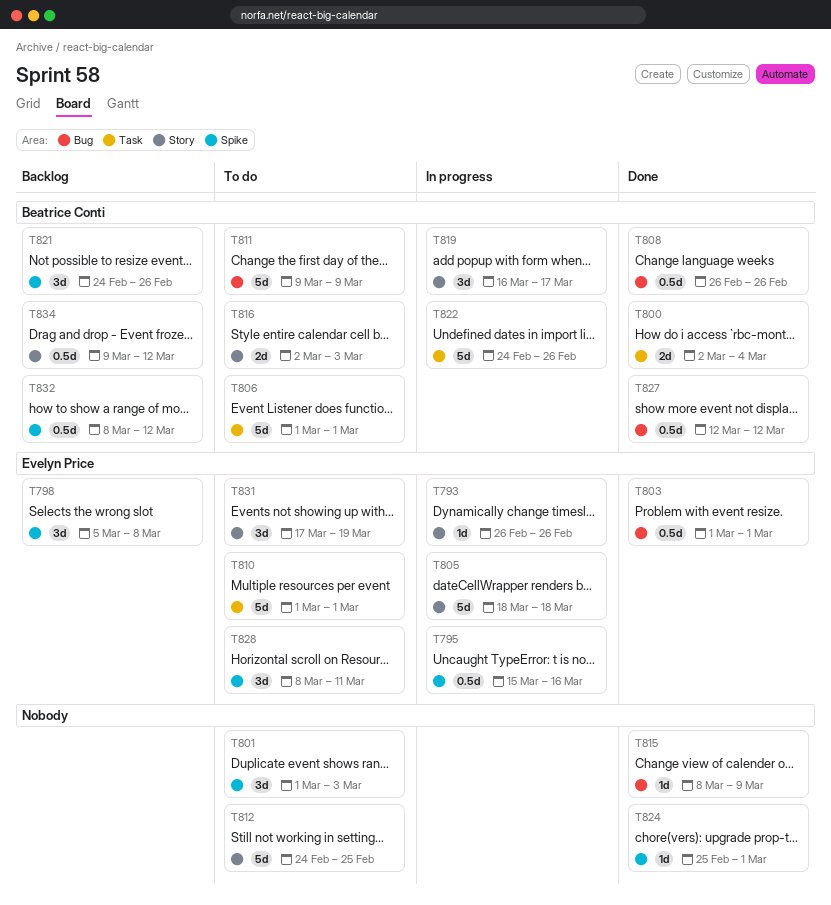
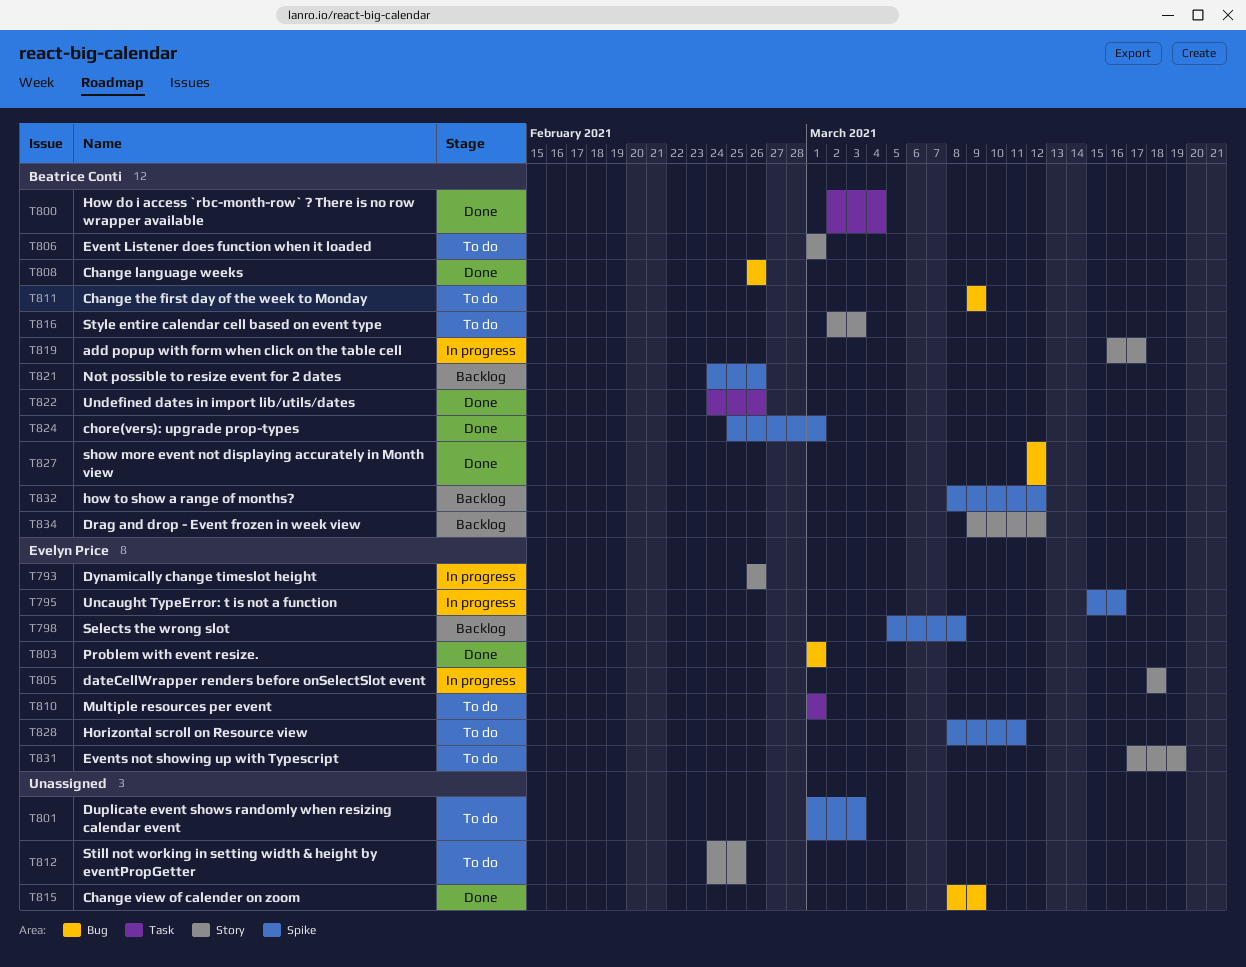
T806, label: Task -> Story
T822, status: In progress -> Done
T824, owner: none -> Beatrice Conti

